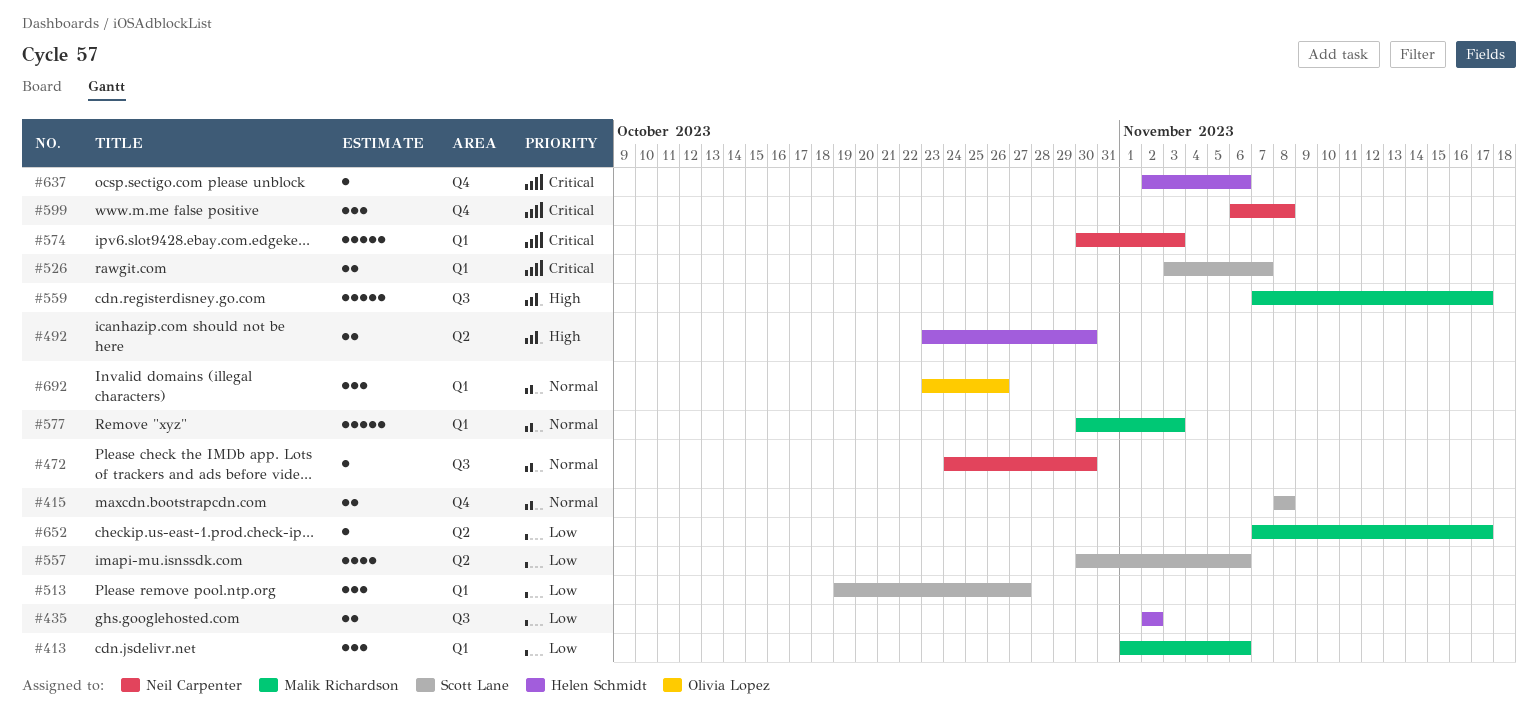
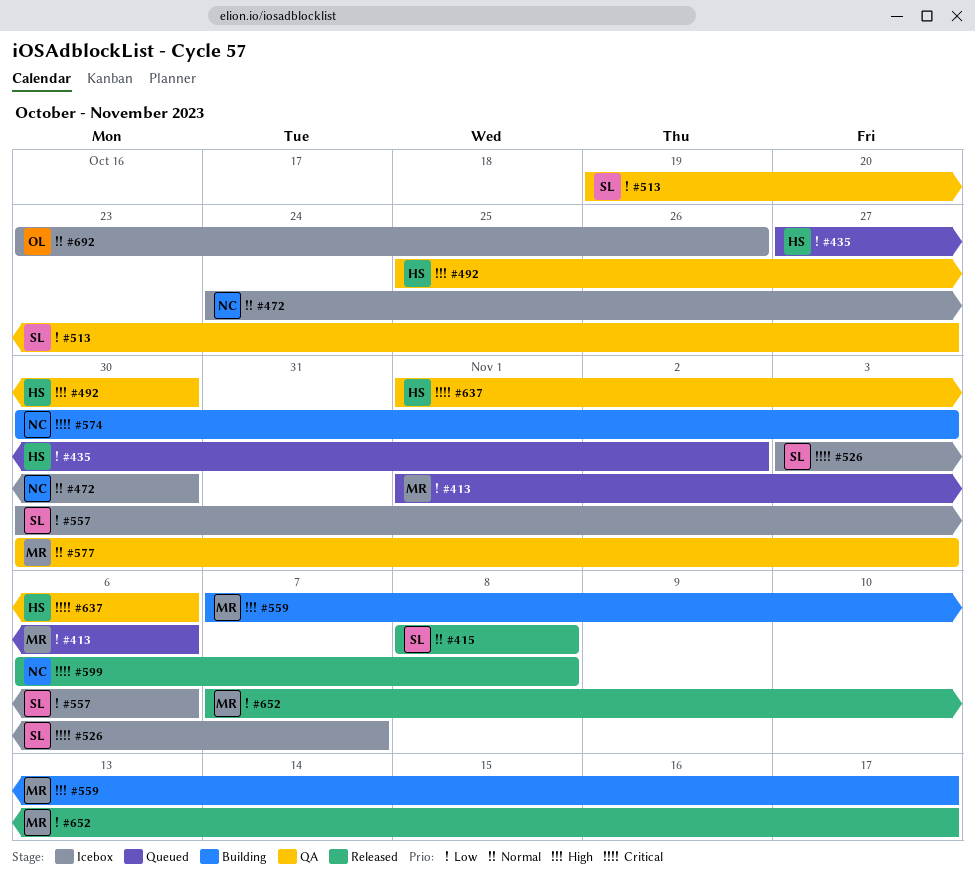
#435, start: Nov 2 -> Oct 27
#492, start: Oct 23 -> Oct 25
#637, start: Nov 2 -> Nov 1

